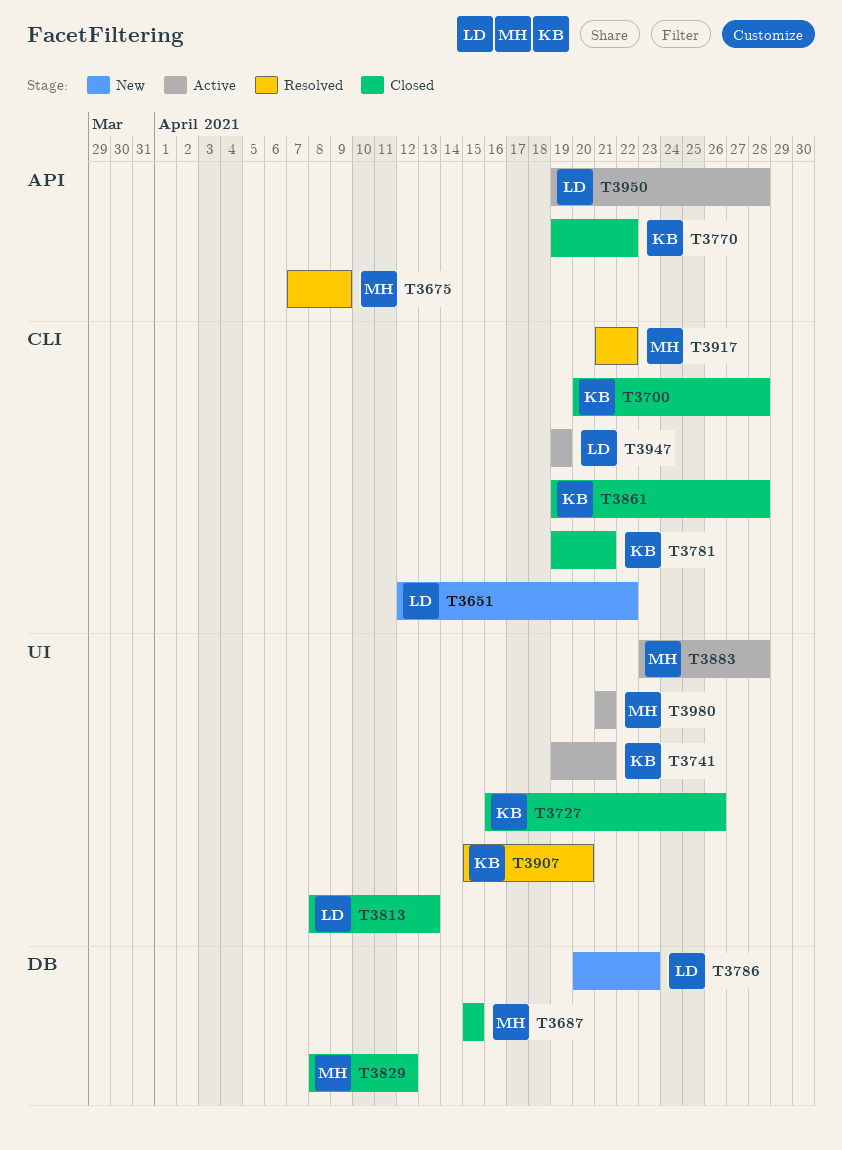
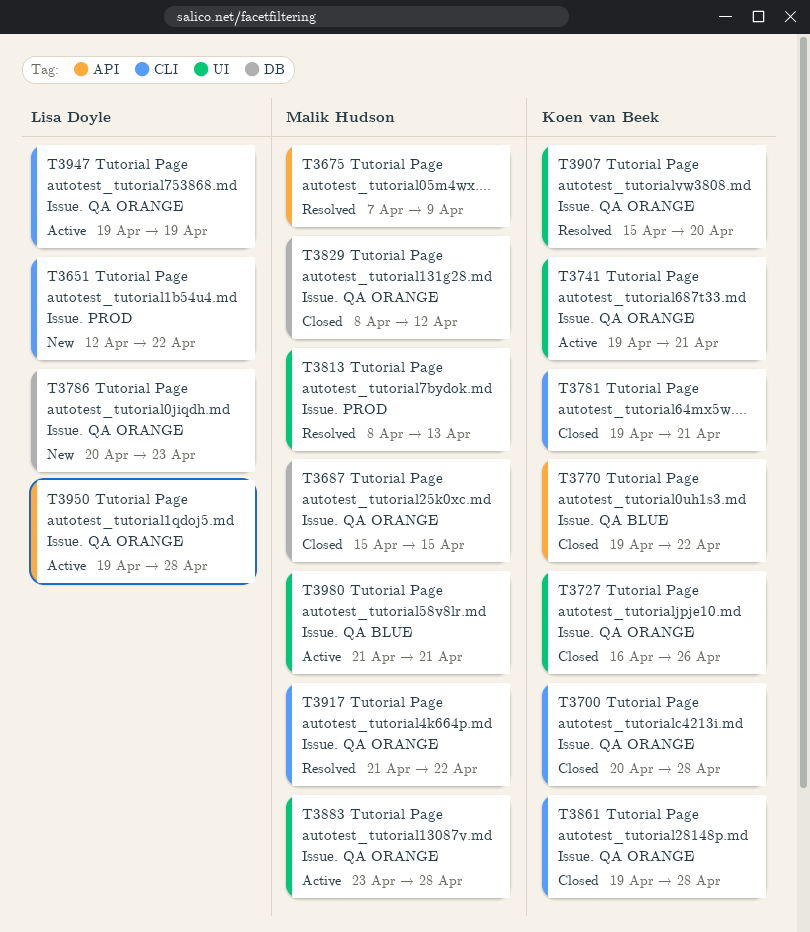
T3813, status: Closed -> Resolved
T3813, owner: Lisa Doyle -> Malik Hudson

